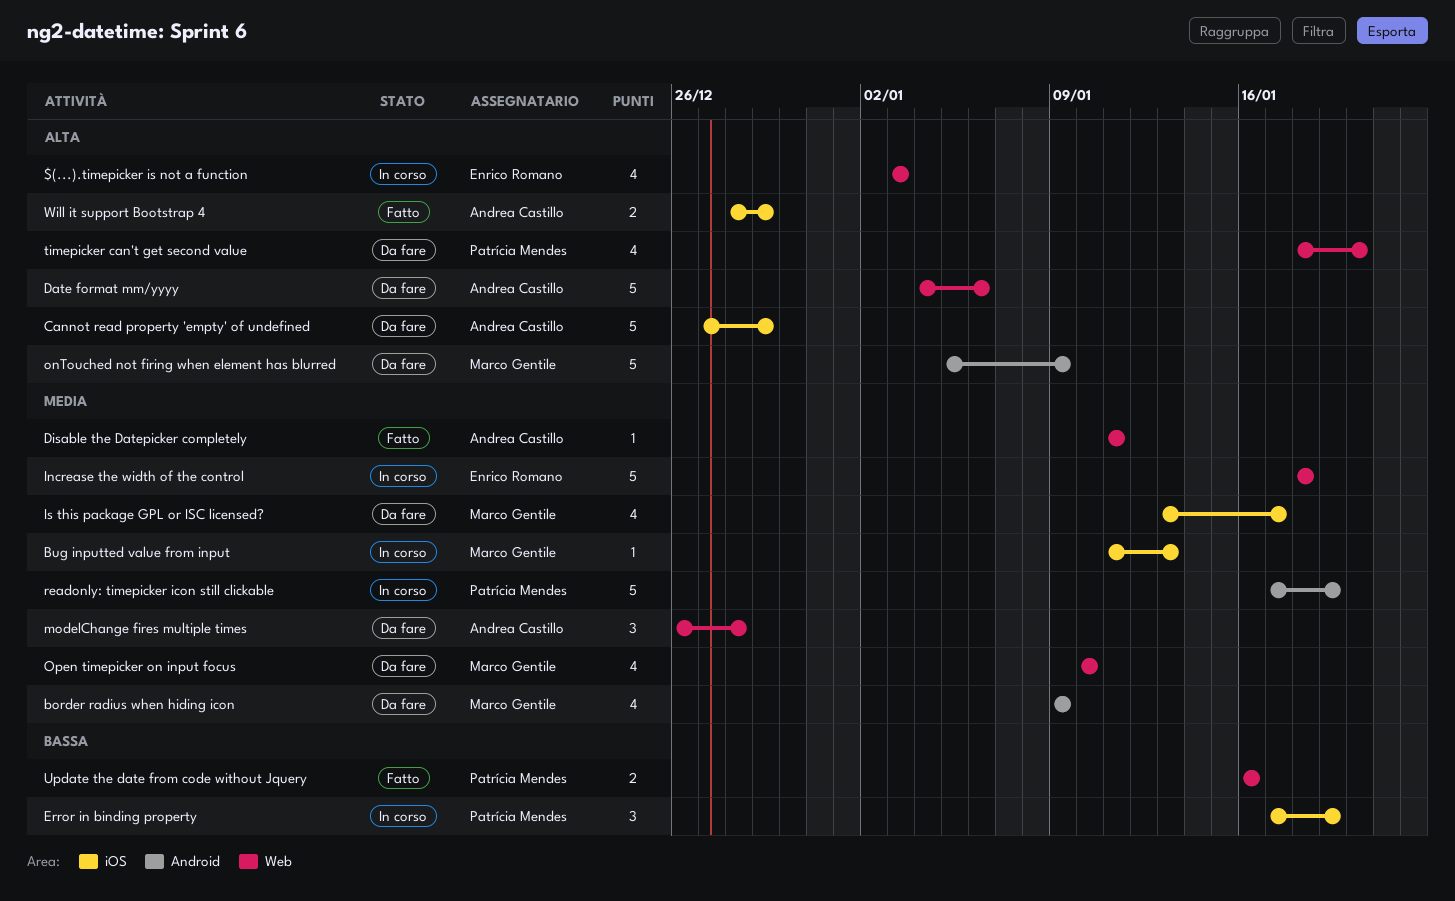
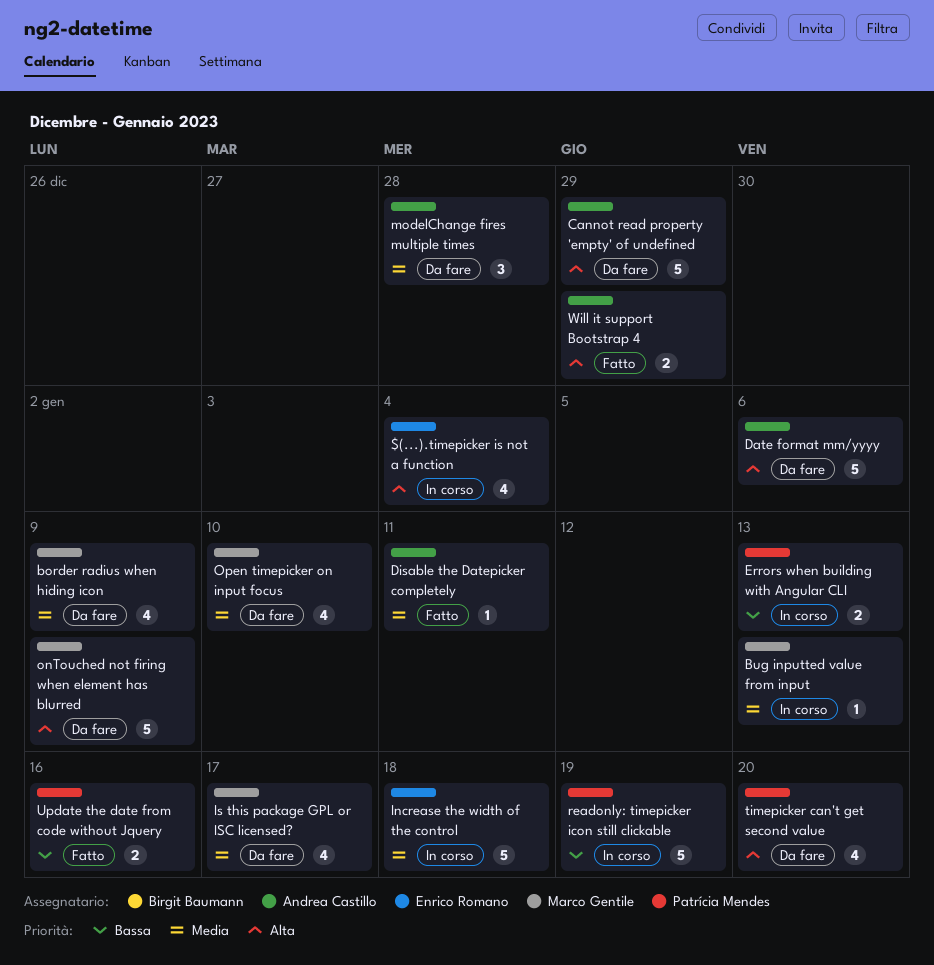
$(...).timepicker is not a function, due: Jan 3 -> Jan 4
Error in binding property: present -> none
Errors when building with Angular CLI: none -> present
readonly: timepicker icon still clickable, priority: Media -> Bassa

